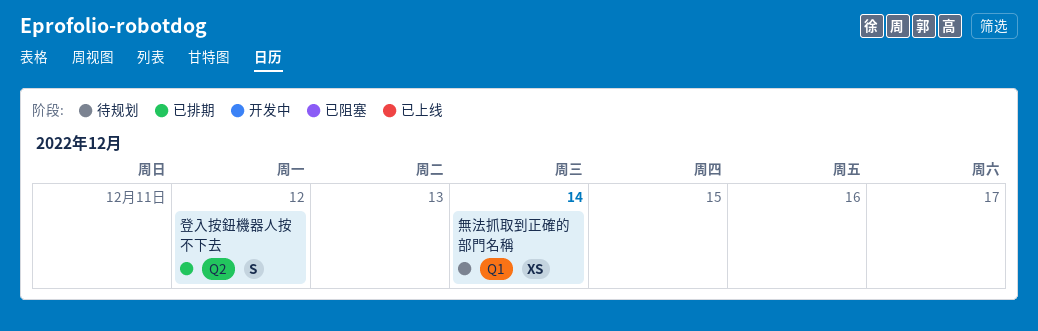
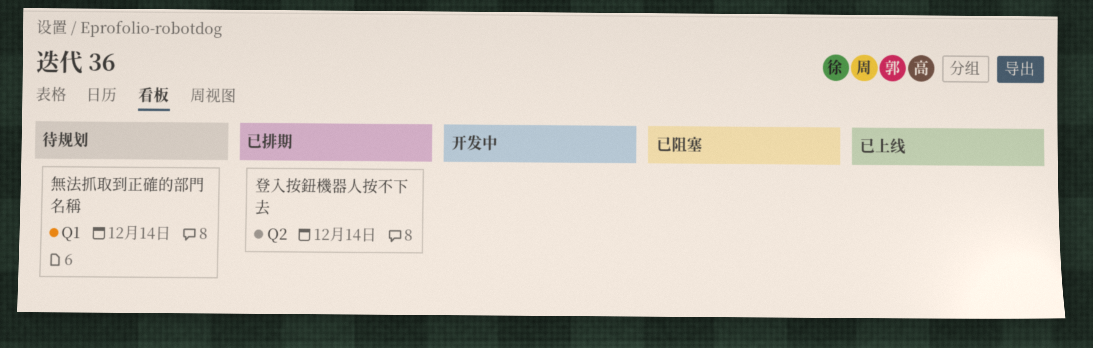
登入按鈕機器人按不下去, due: Dec 12 -> Dec 14

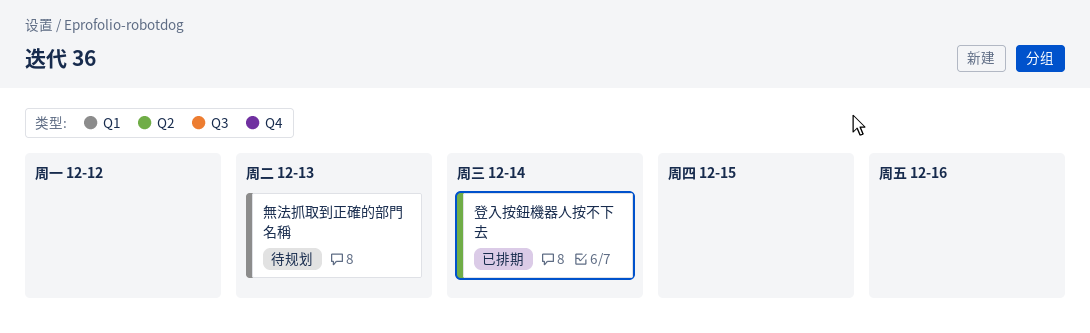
無法抓取到正確的部門名稱, due: Dec 14 -> Dec 13

